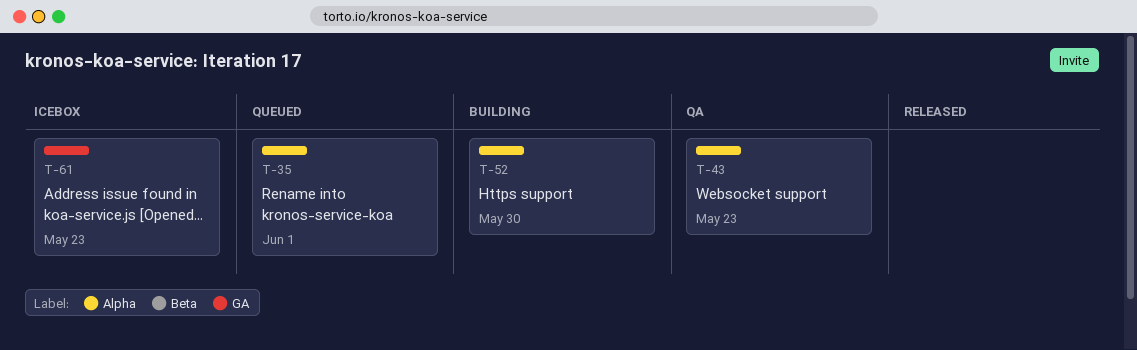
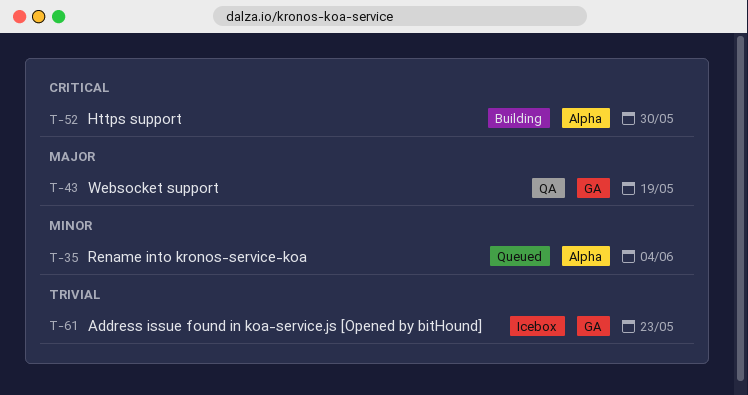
T-35, due: Jun 1 -> Jun 4
T-43, label: Alpha -> GA
T-43, due: May 23 -> May 19

